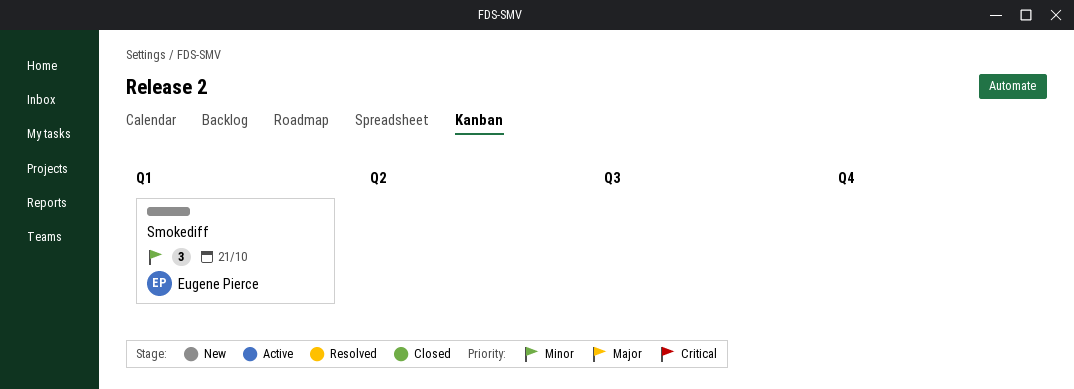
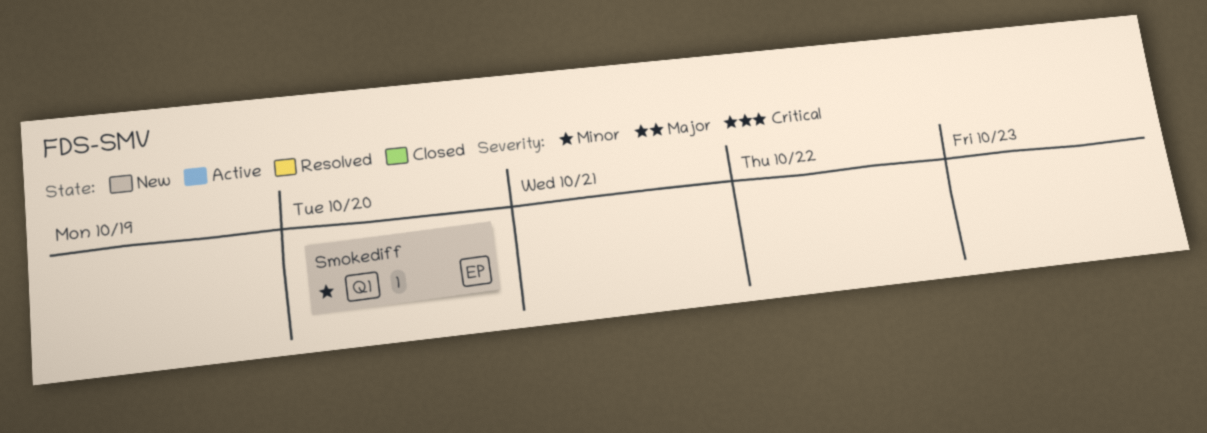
Smokediff, estimate: 3 -> 1
Smokediff, due: Oct 21 -> Oct 20

